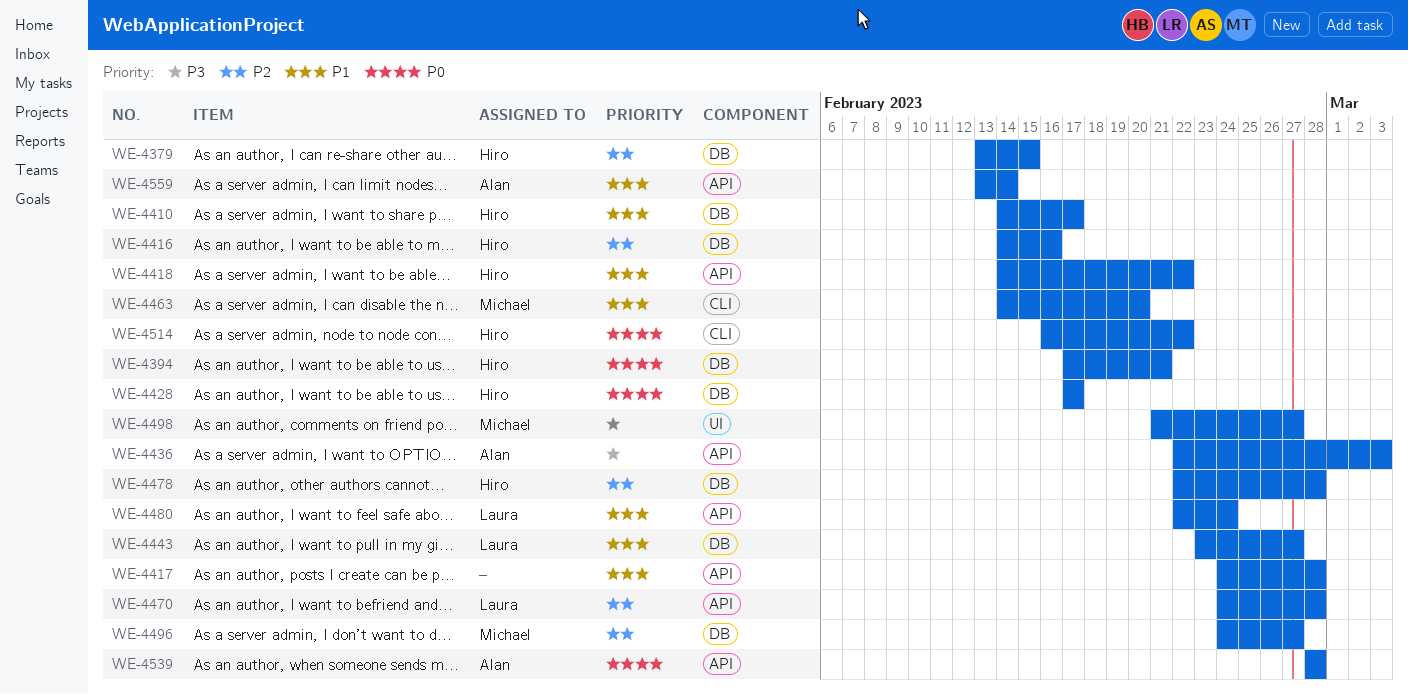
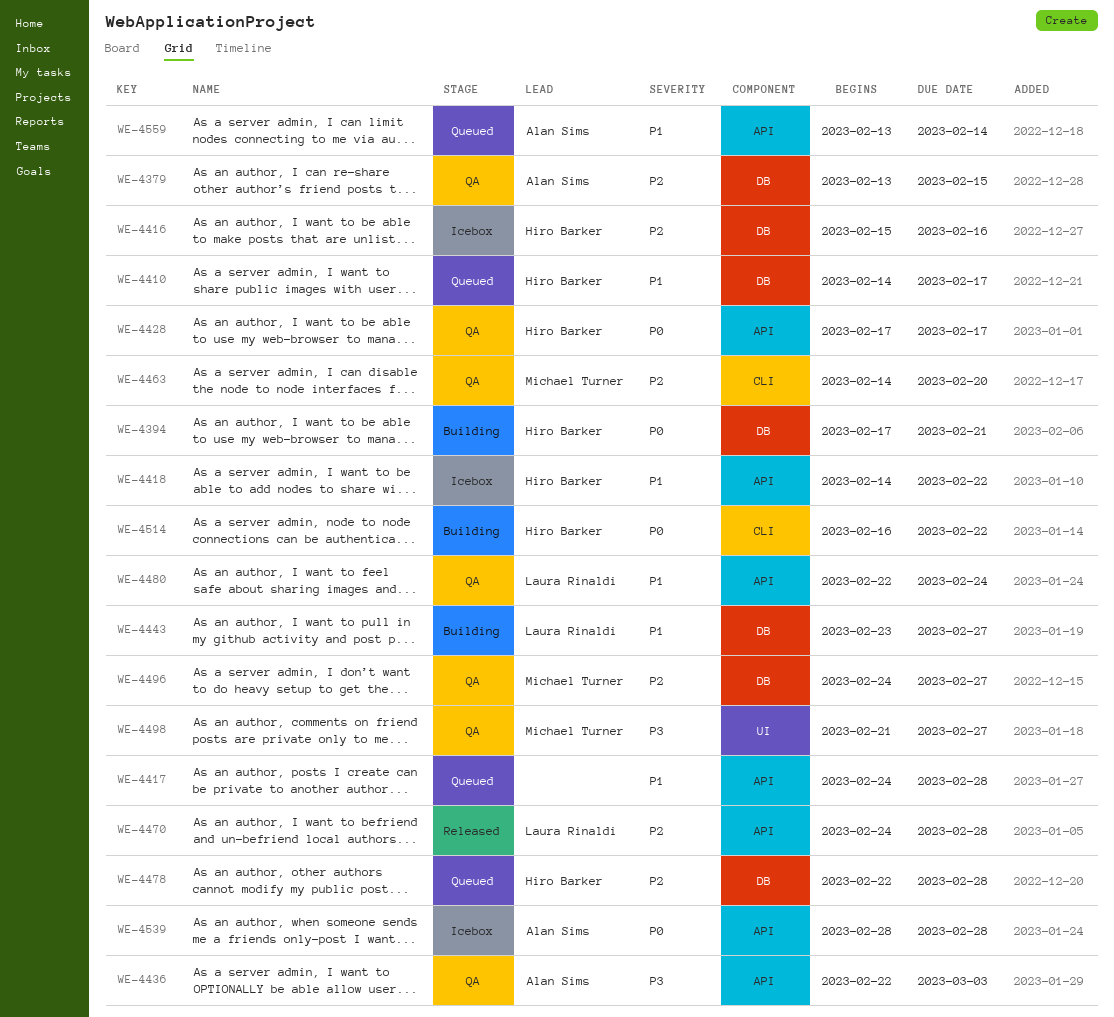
WE-4379, owner: Hiro Barker -> Alan Sims
WE-4416, start: Feb 14 -> Feb 15
WE-4428, label: DB -> API
WE-4463, priority: P1 -> P2

